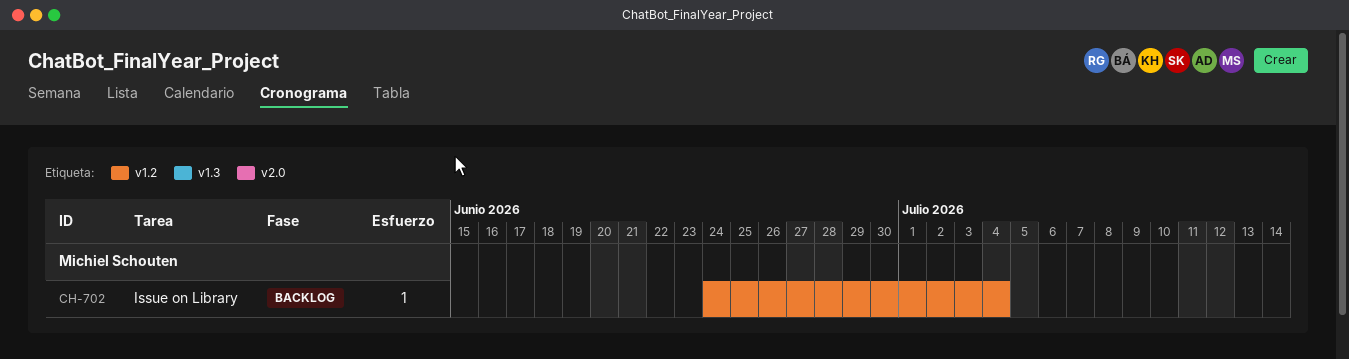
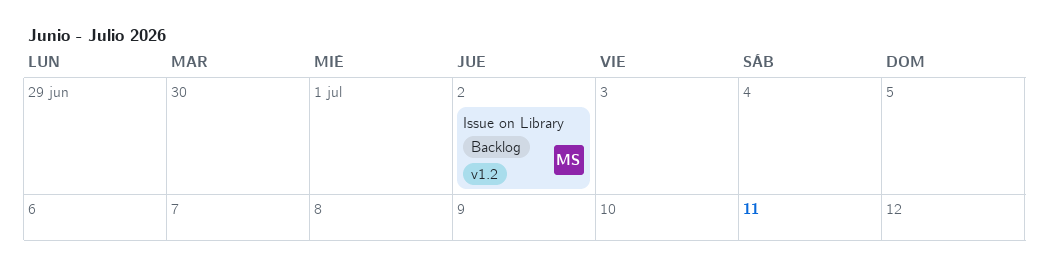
Issue on Library, due: Jul 4 -> Jul 2

